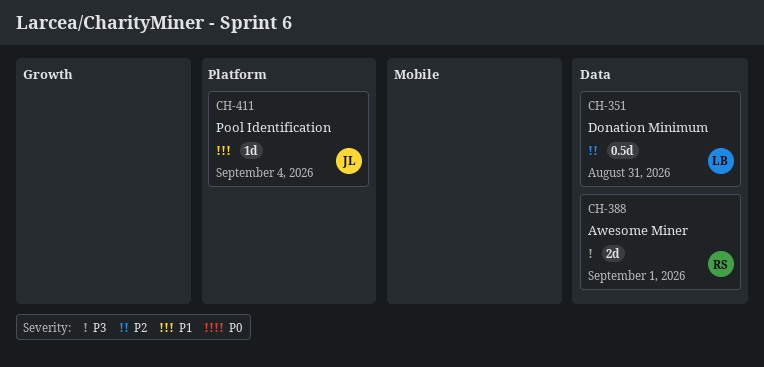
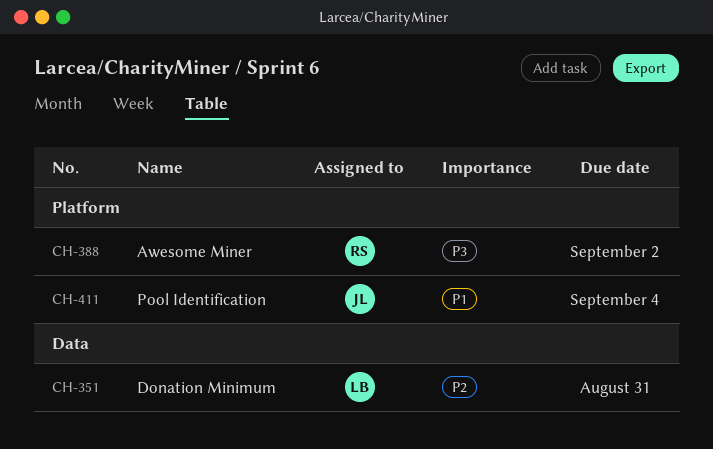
CH-388, label: Data -> Platform
CH-388, due: Sep 1 -> Sep 2

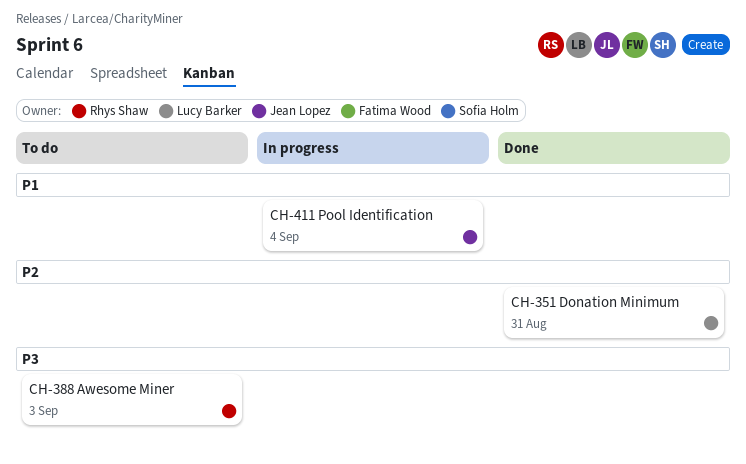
CH-388, due: Sep 2 -> Sep 3

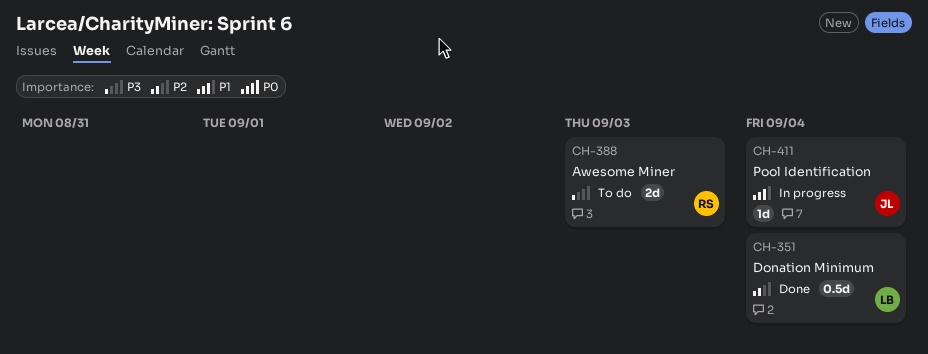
CH-351, due: Aug 31 -> Sep 4

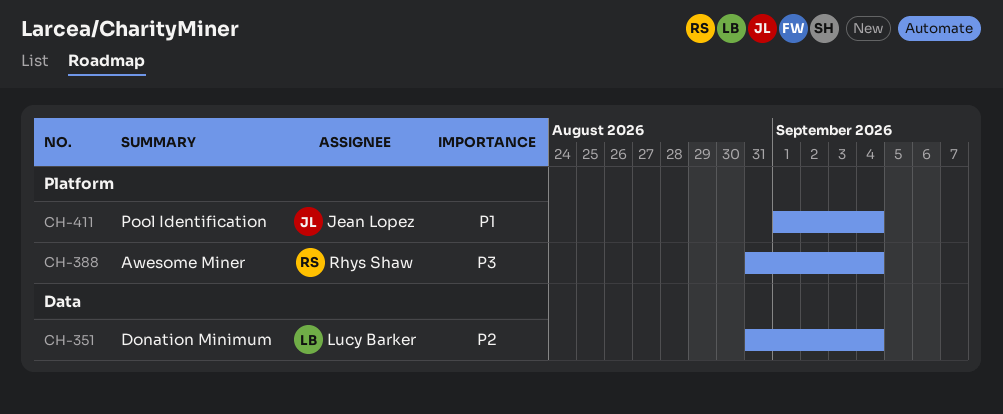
CH-388, due: Sep 3 -> Sep 4

